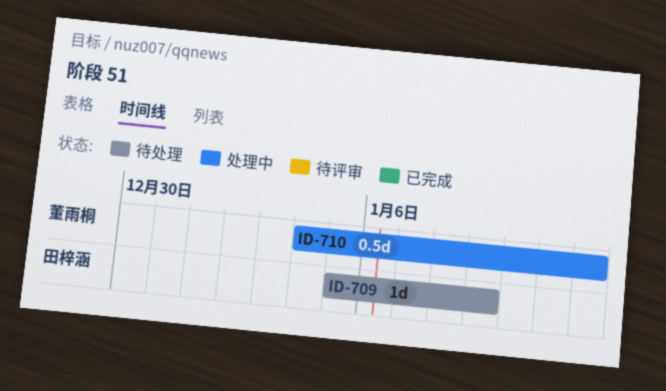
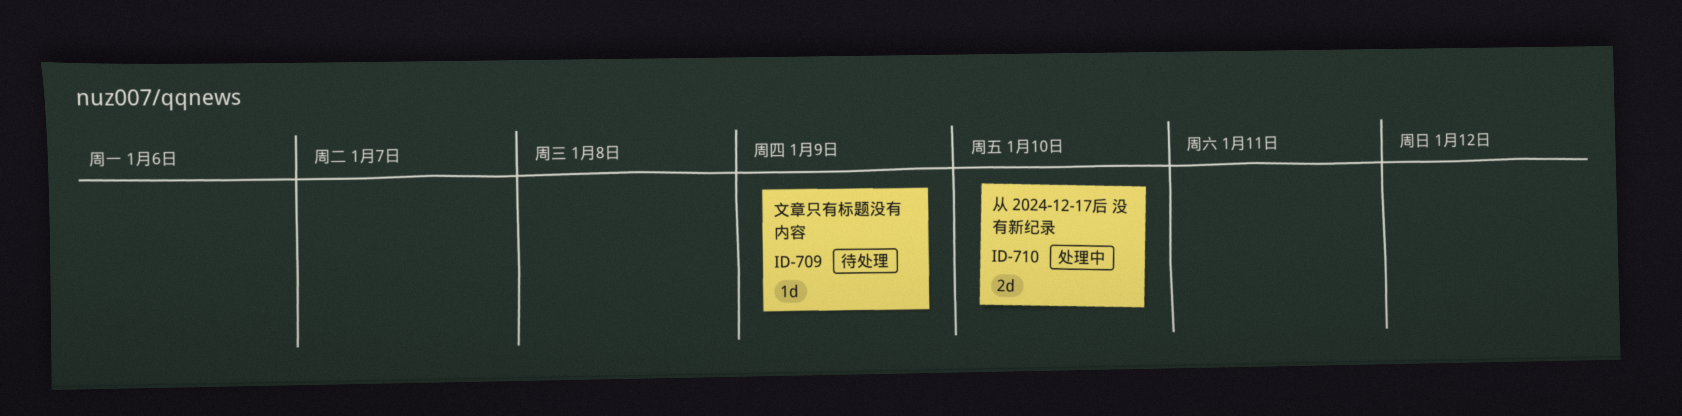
ID-710, estimate: 0.5d -> 2d
ID-710, due: Jan 12 -> Jan 10

